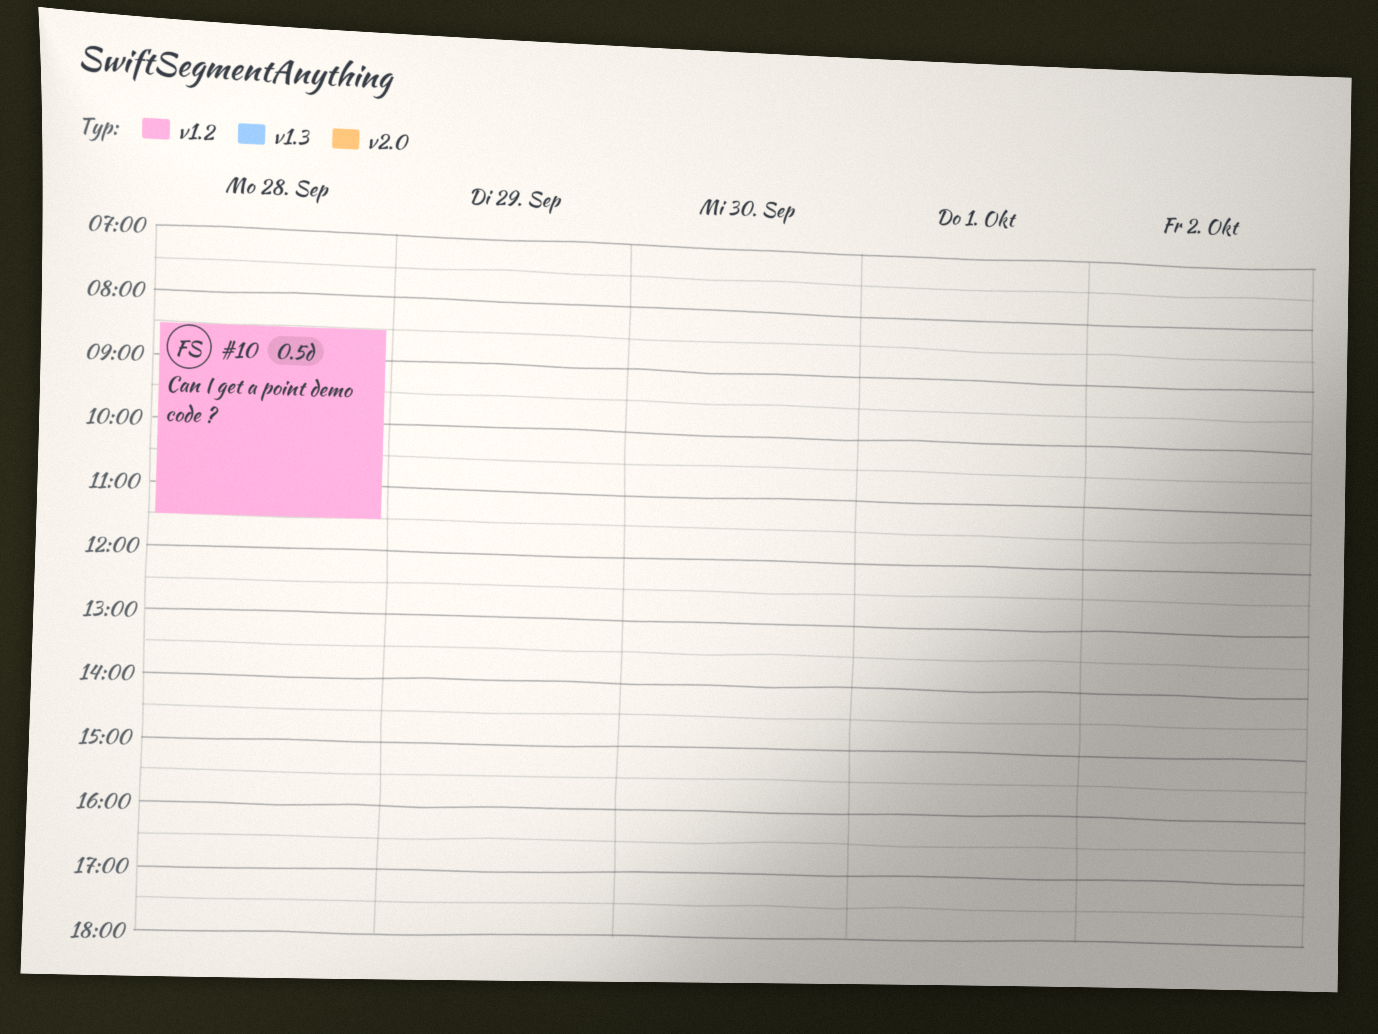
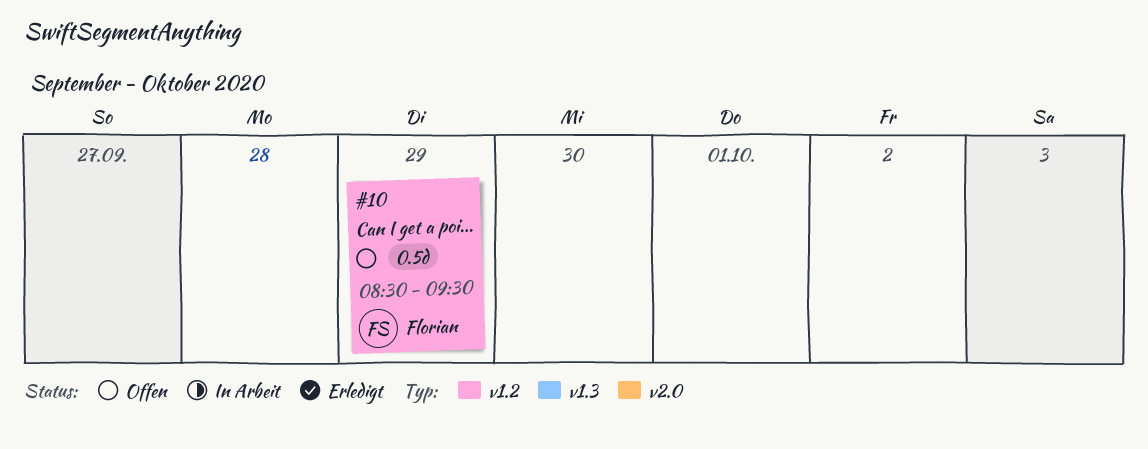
#10, day: Sep 28 -> Sep 29
#10, ends: 11:30 -> 09:30

